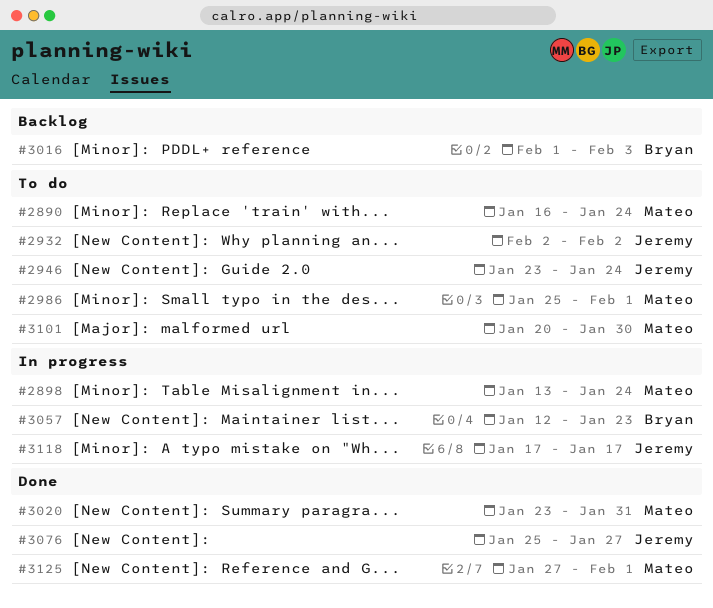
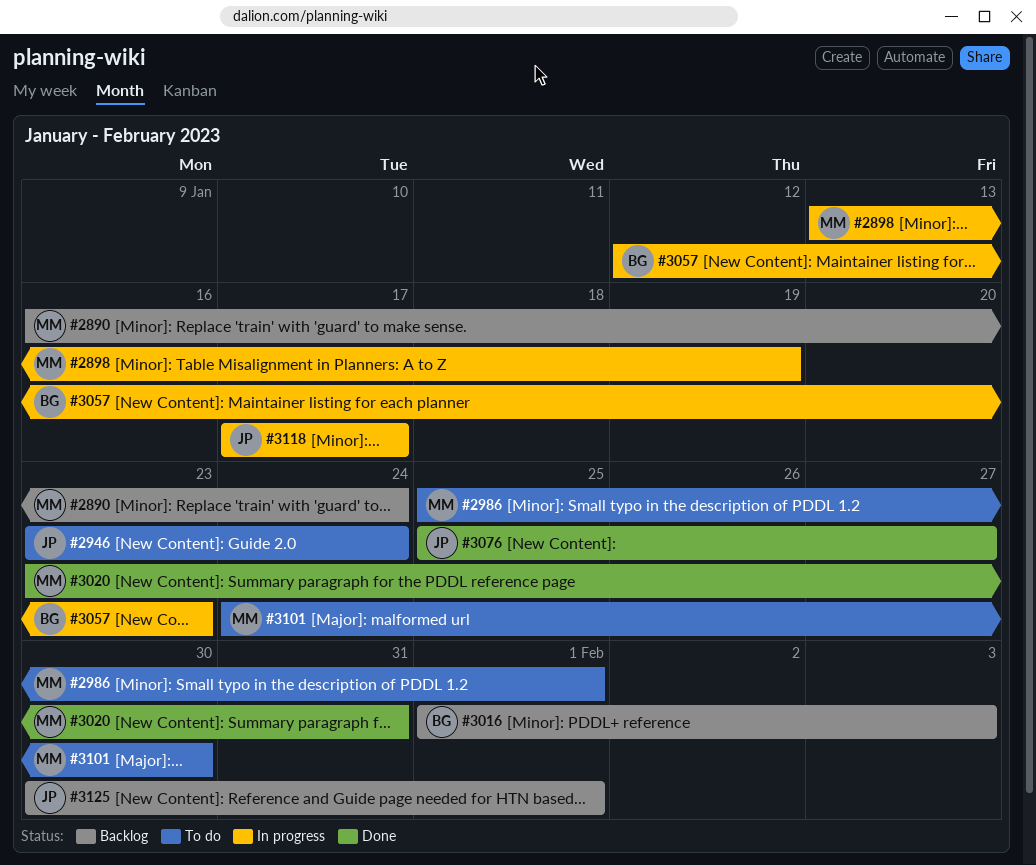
#2890, status: To do -> Backlog
#2898, due: Jan 24 -> Jan 19
#2932: present -> none
#3101, start: Jan 20 -> Jan 24
#3125, status: Done -> Backlog
#3125, owner: Mateo -> Jeremy
#3125, start: Jan 27 -> Jan 30

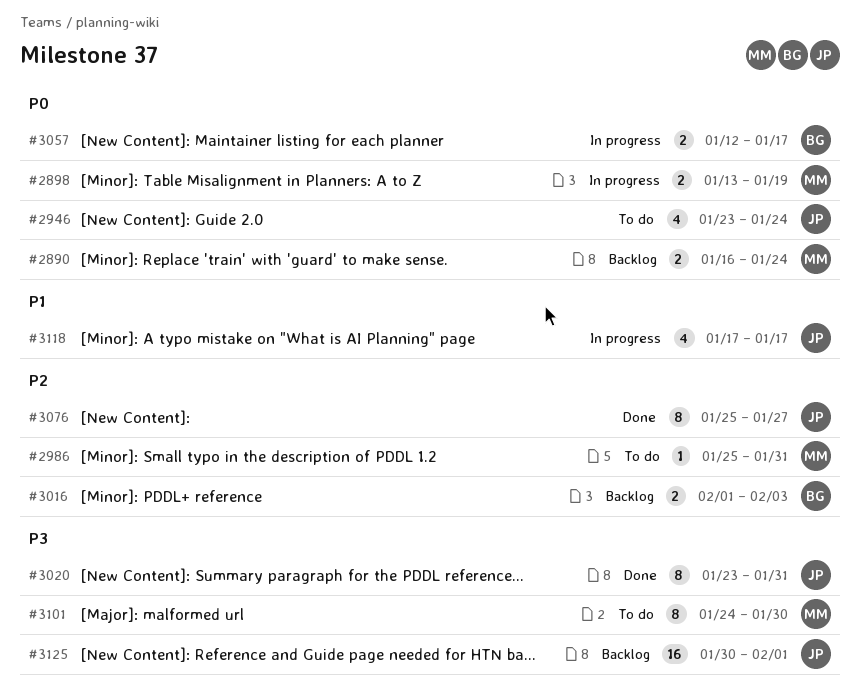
#2986, due: Feb 1 -> Jan 31
#3020, owner: MM -> JP
#3057, due: Jan 23 -> Jan 17

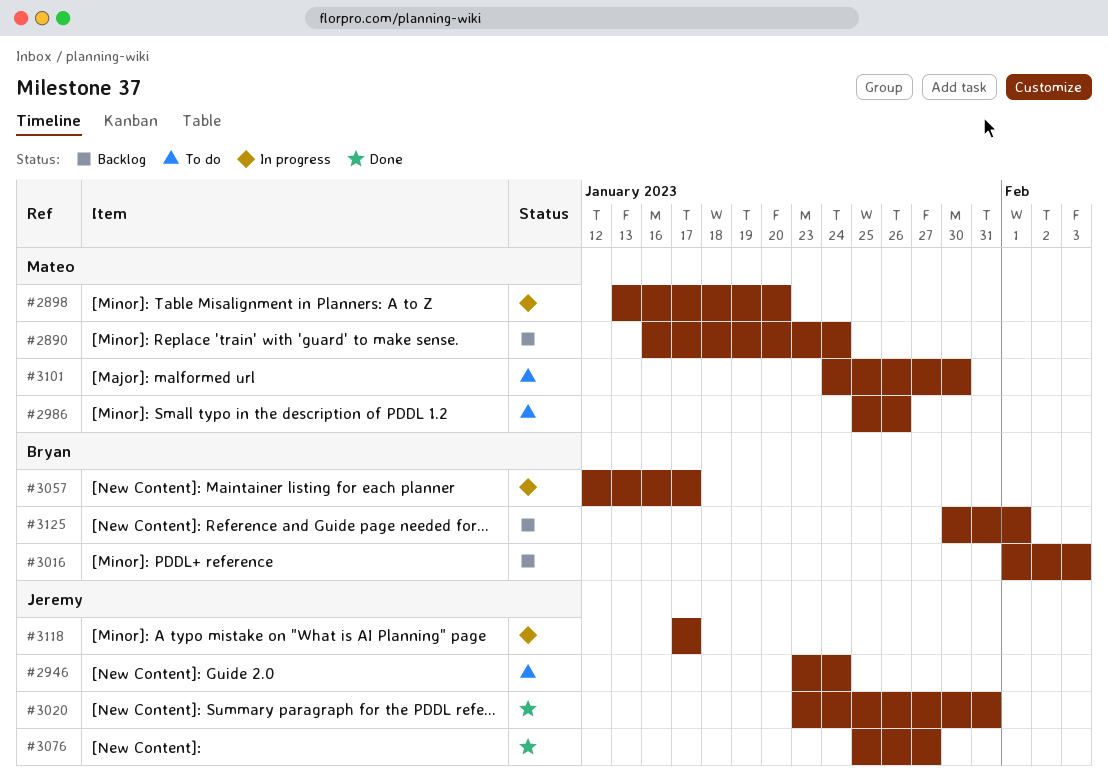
#2898, due: Jan 19 -> Jan 20
#2986, due: Jan 31 -> Jan 26
#3125, owner: Jeremy -> Bryan

